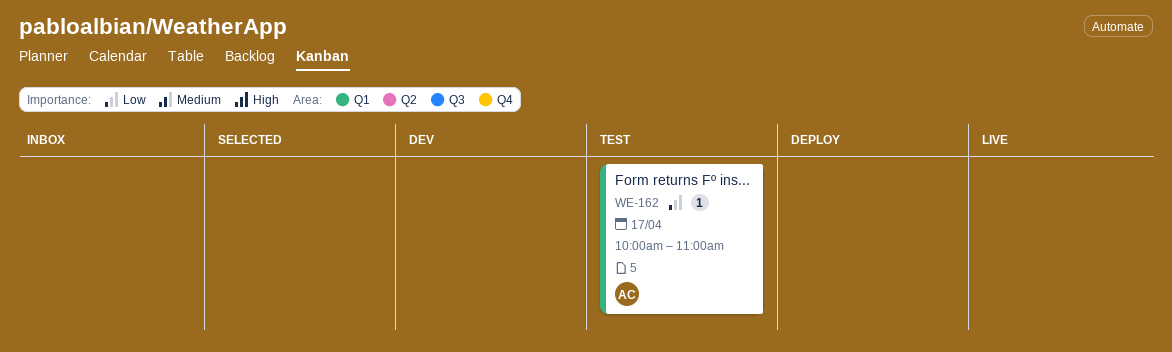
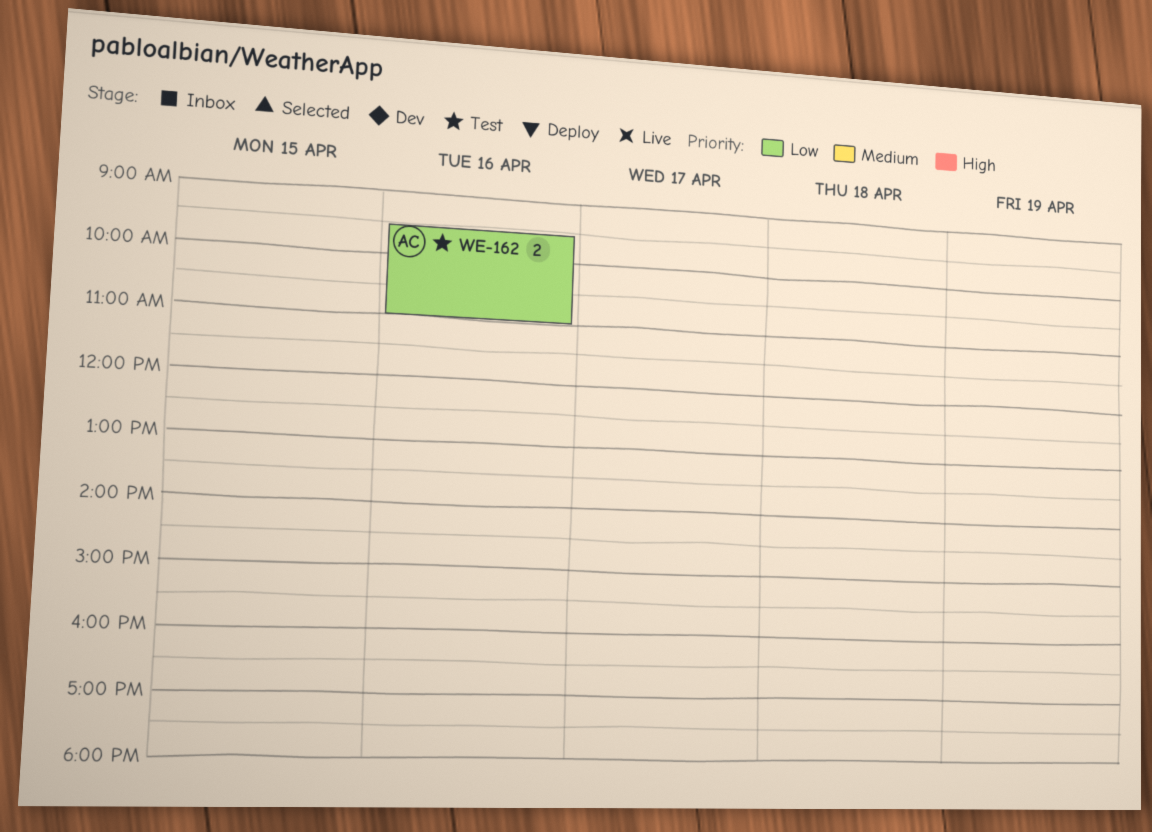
WE-162, estimate: 1 -> 2
WE-162, day: Apr 17 -> Apr 16
WE-162, begins: 10:00 -> 09:30

